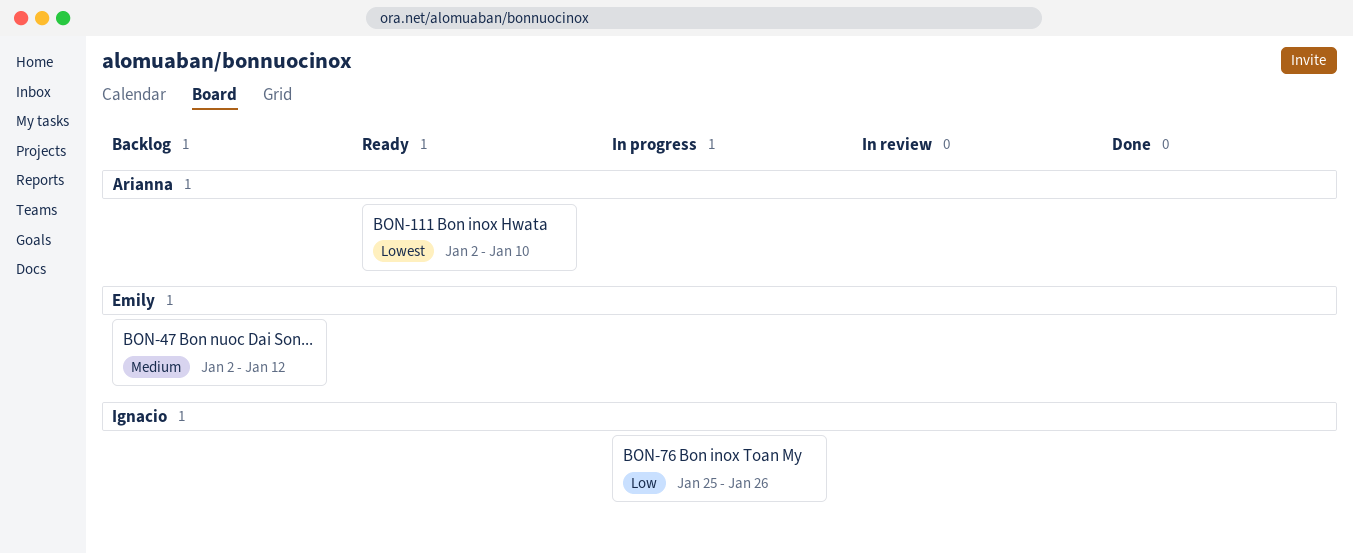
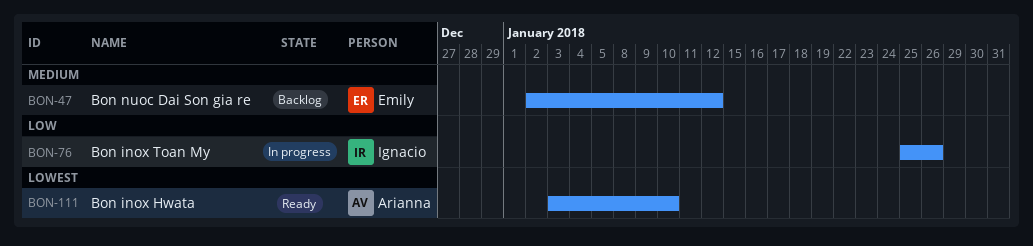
BON-111, start: Jan 2 -> Jan 3

